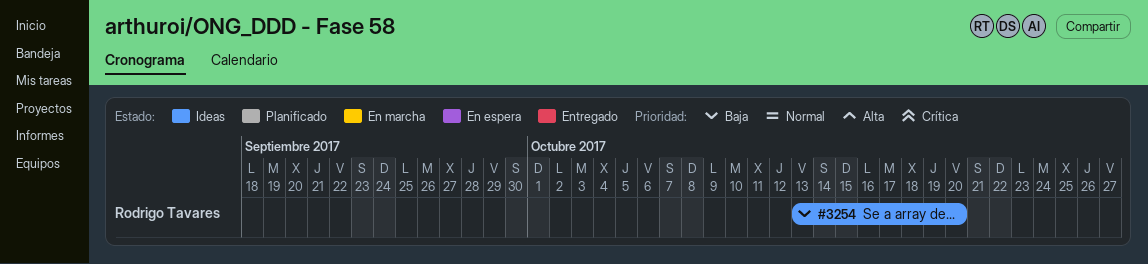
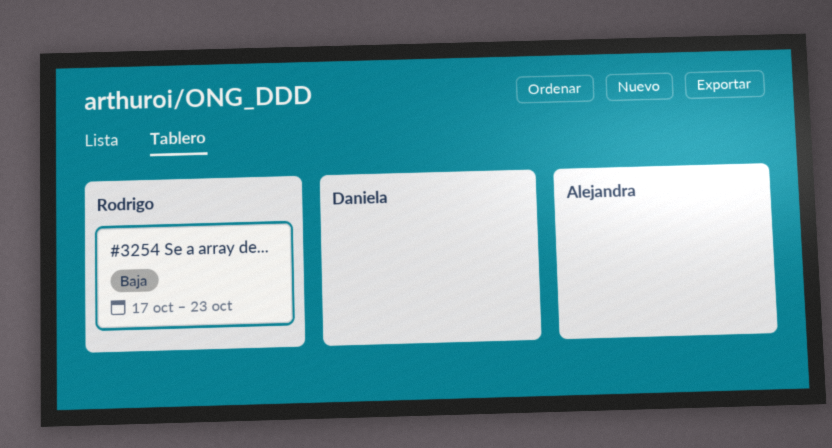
#3254, start: Oct 13 -> Oct 17
#3254, due: Oct 20 -> Oct 23

